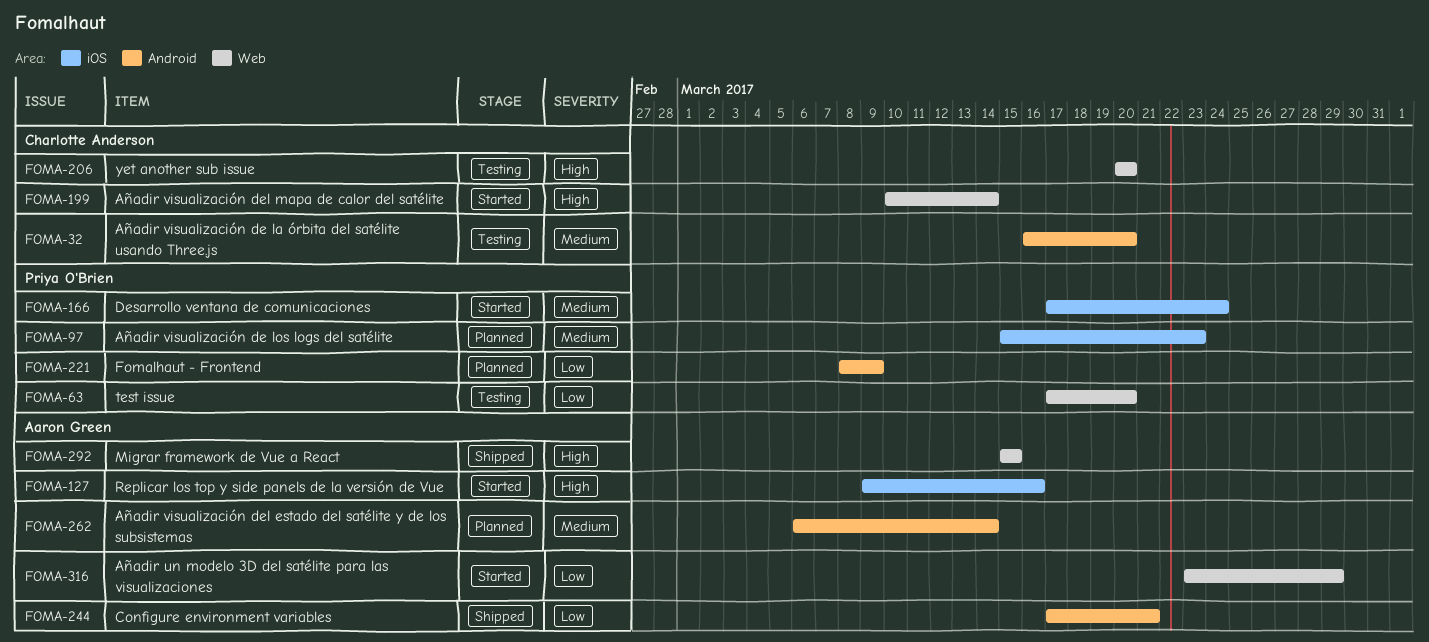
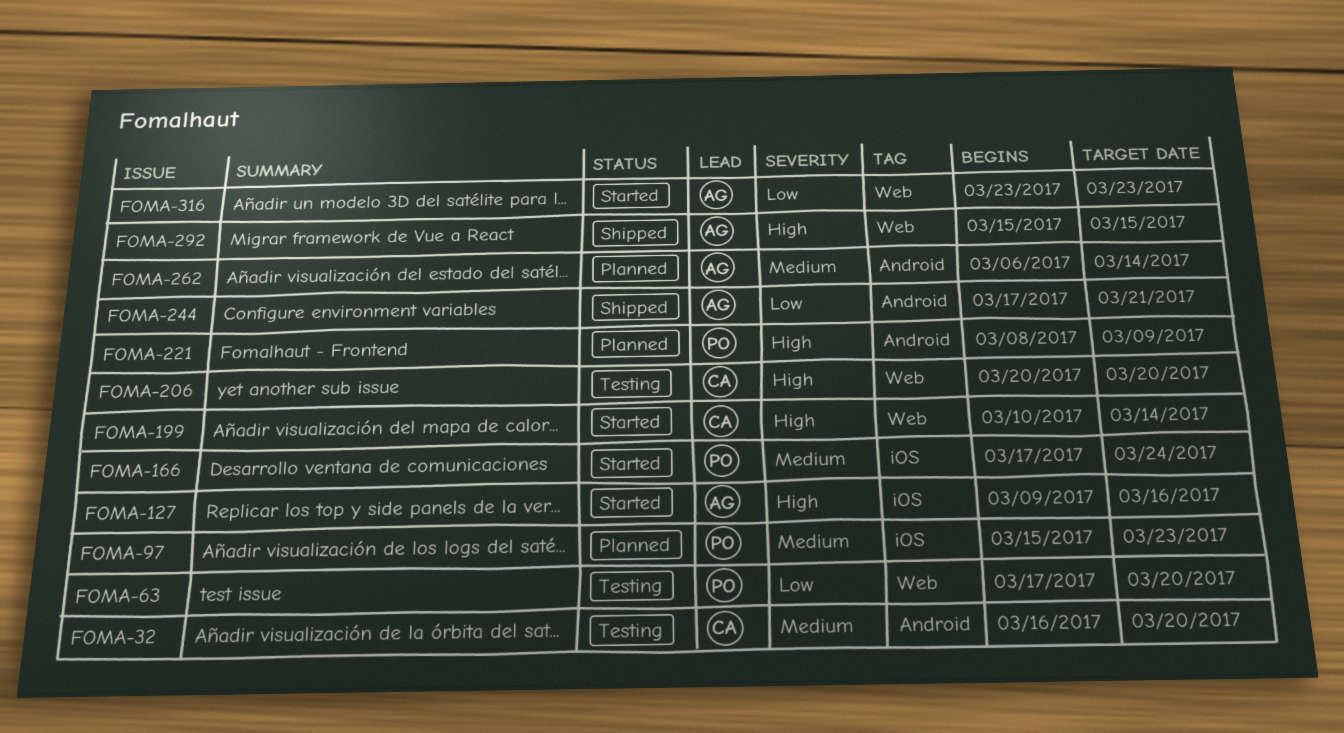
FOMA-221, priority: Low -> High
FOMA-316, due: Mar 29 -> Mar 23

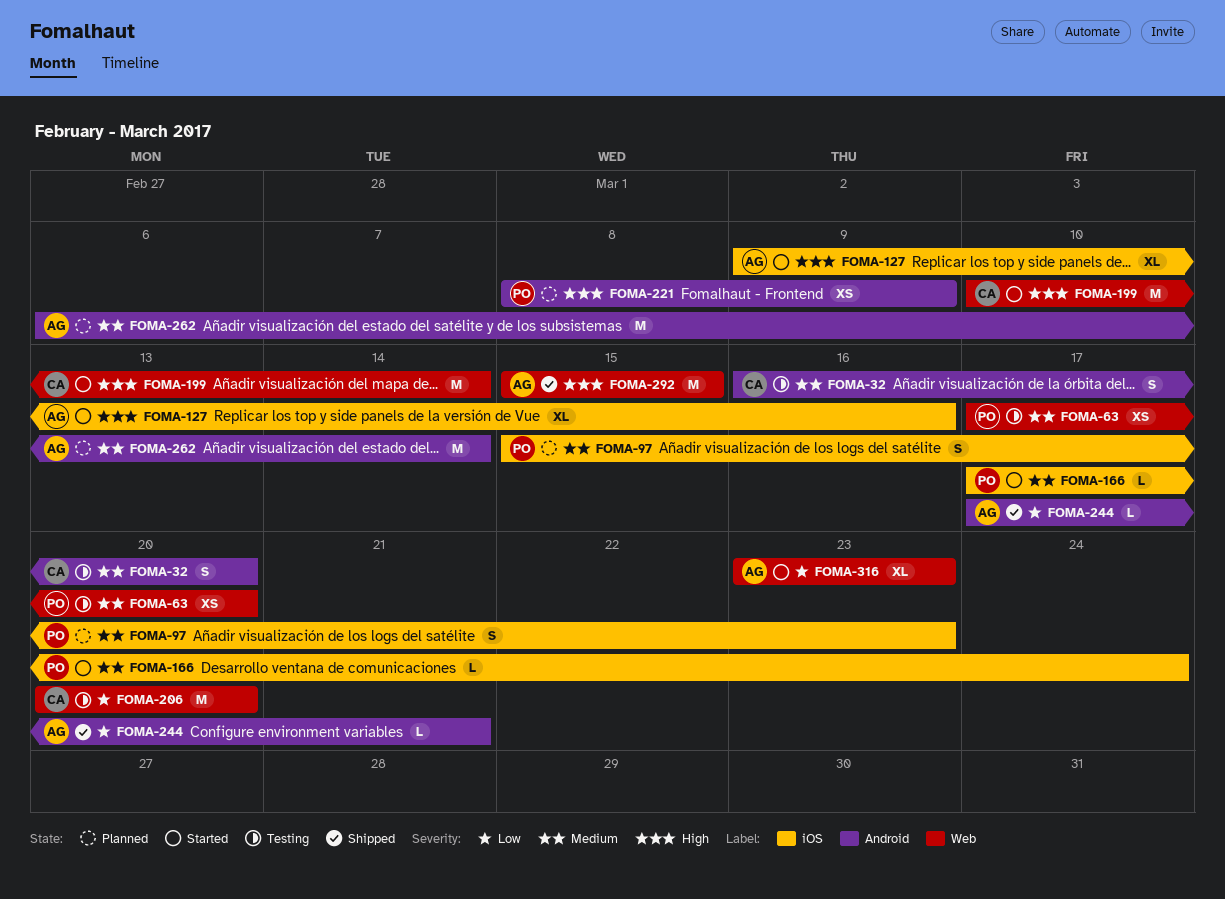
FOMA-63, priority: Low -> Medium
FOMA-206, priority: High -> Low

